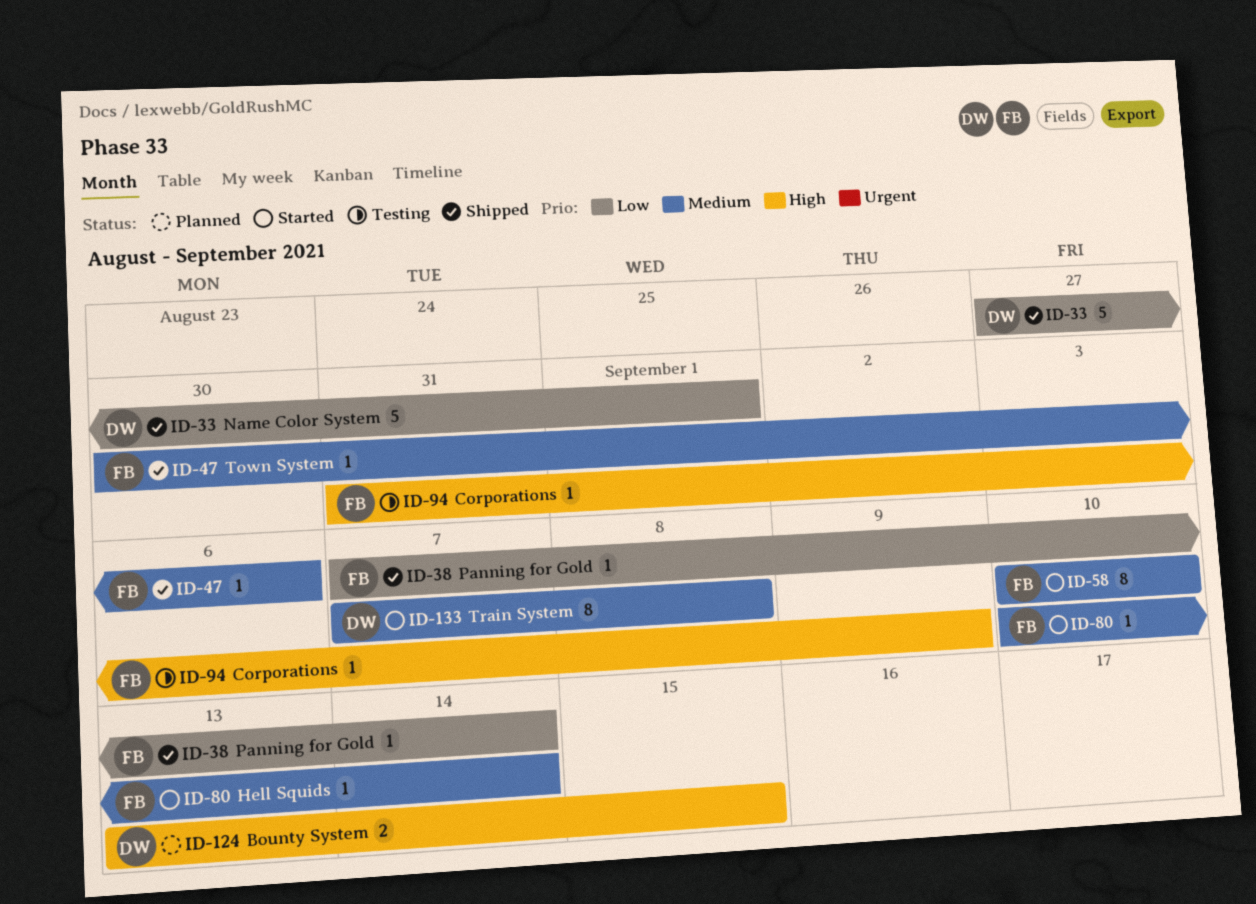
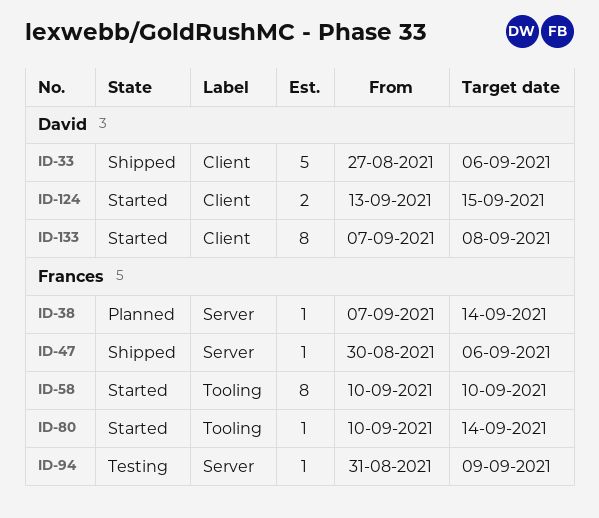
ID-33, due: Sep 1 -> Sep 6
ID-38, status: Shipped -> Planned
ID-124, status: Planned -> Started

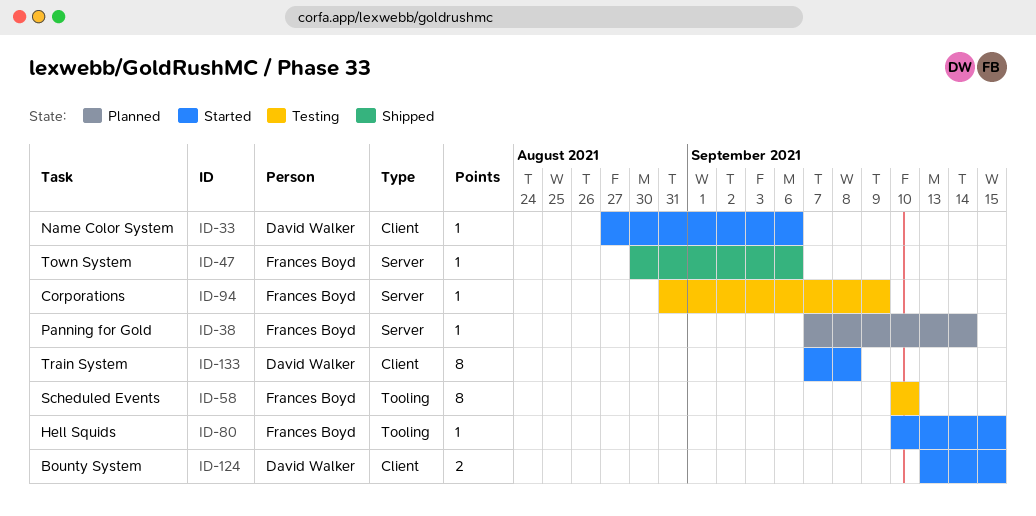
ID-33, status: Shipped -> Started
ID-33, estimate: 5 -> 1
ID-58, status: Started -> Testing
ID-80, due: Sep 14 -> Sep 15

